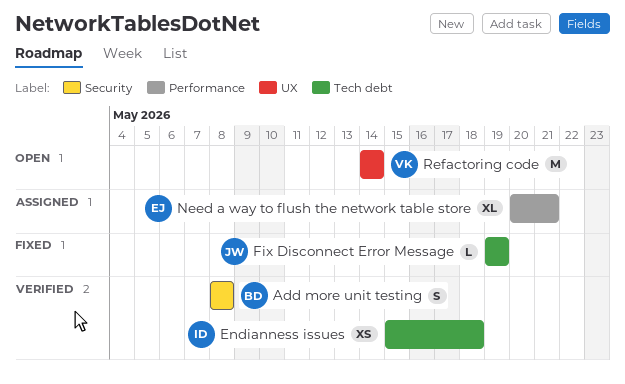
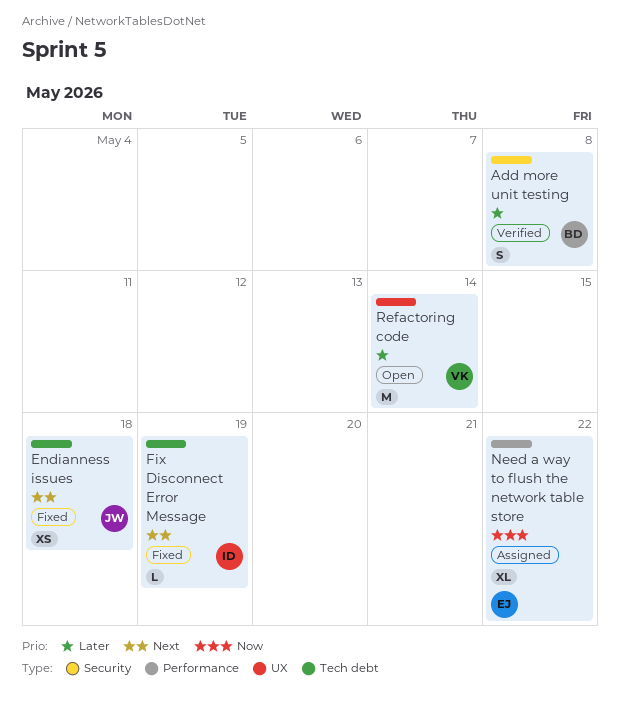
Endianness issues, status: Verified -> Fixed
Endianness issues, owner: ID -> JW
Fix Disconnect Error Message, owner: JW -> ID
Need a way to flush the network table store, due: May 21 -> May 22

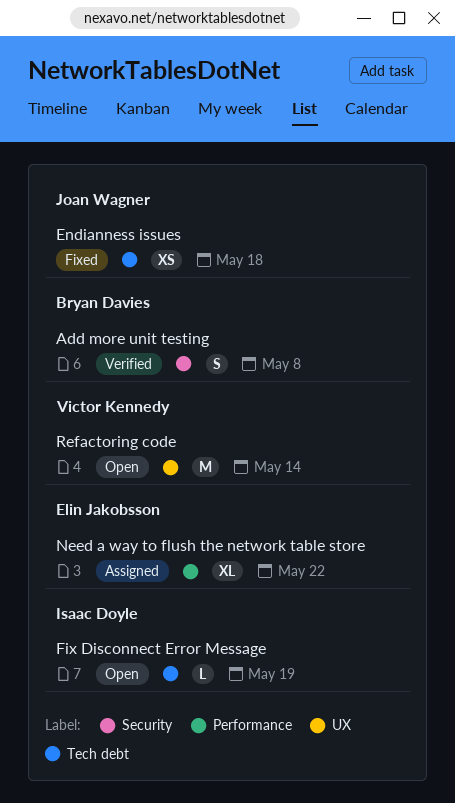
Fix Disconnect Error Message, status: Fixed -> Open

